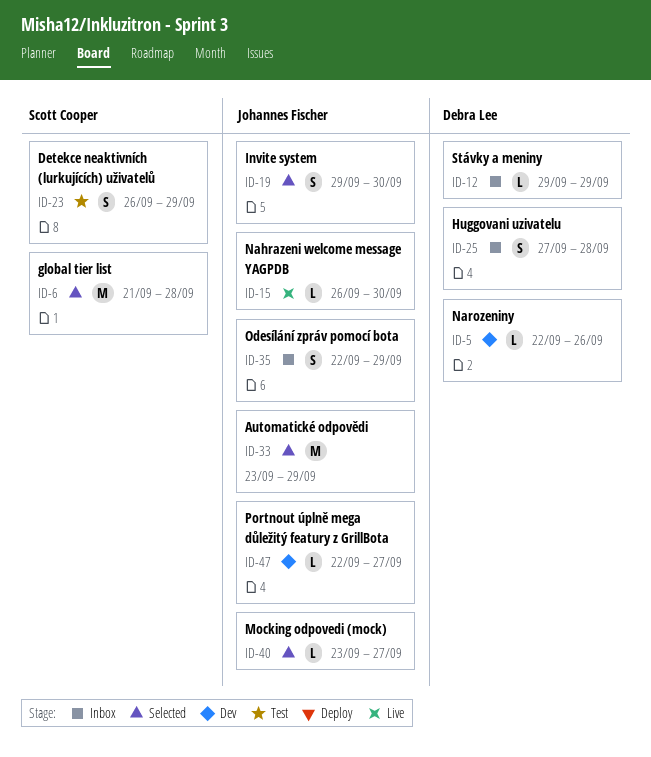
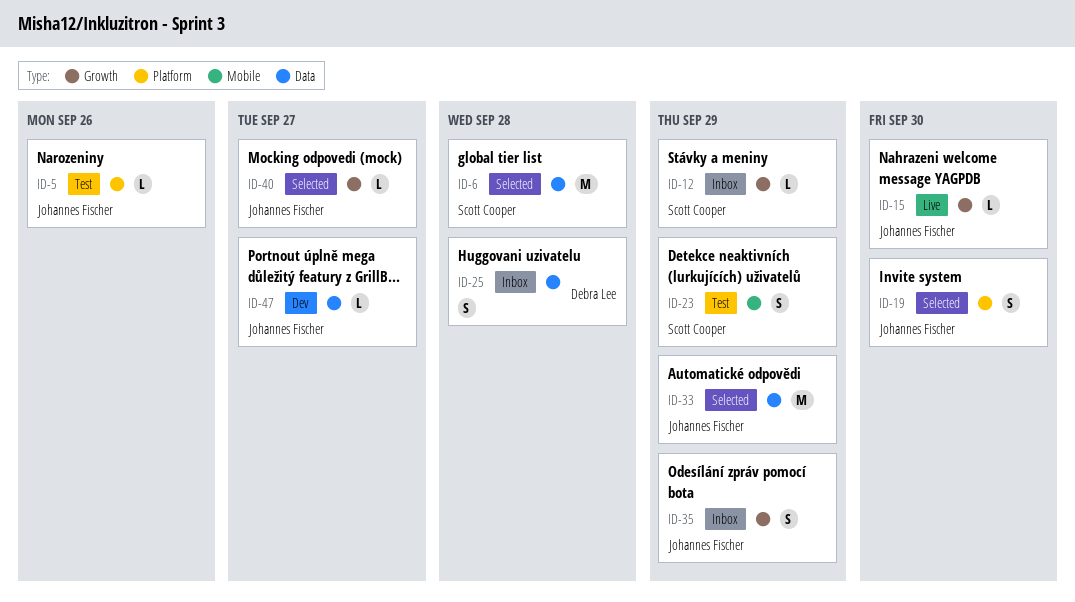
ID-5, status: Dev -> Test
ID-5, owner: Debra Lee -> Johannes Fischer
ID-12, owner: Debra Lee -> Scott Cooper

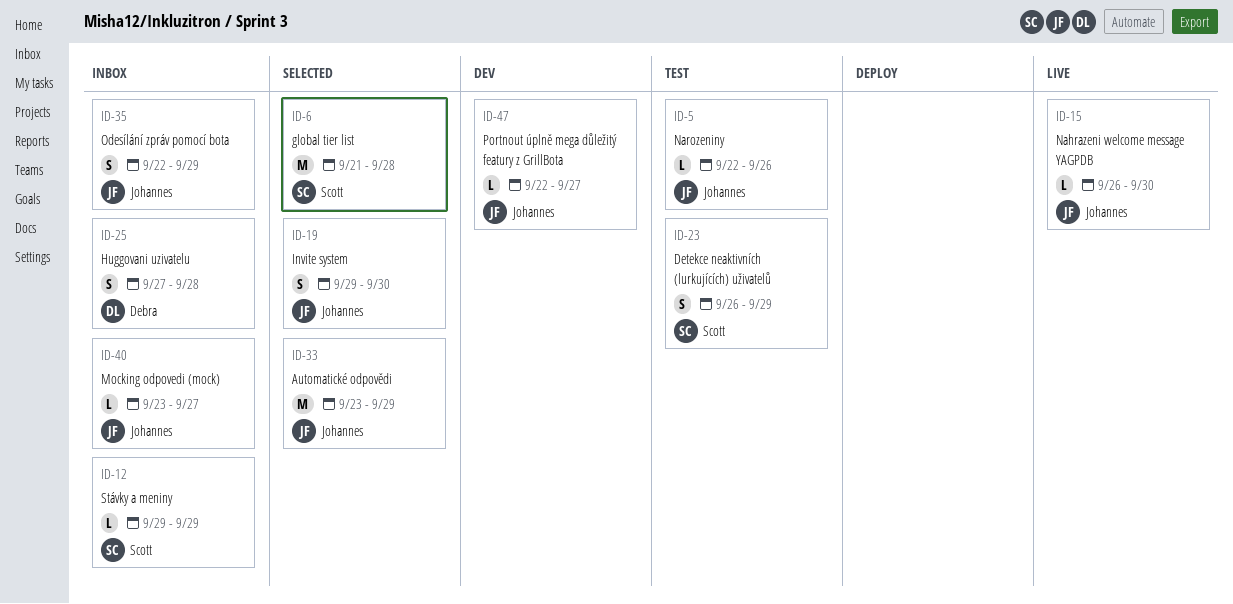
ID-40, status: Selected -> Inbox

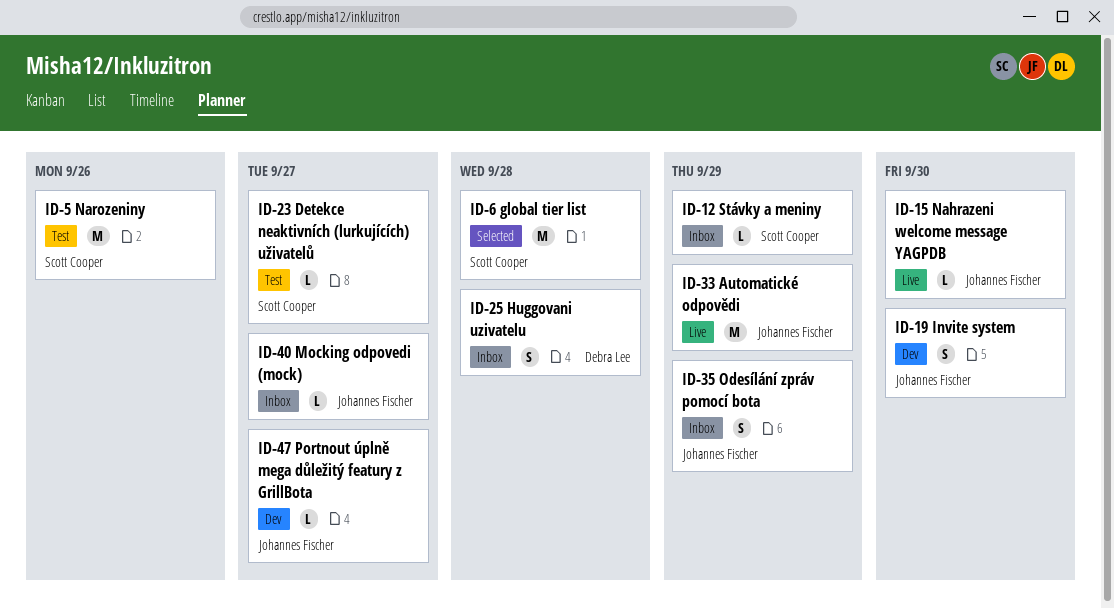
ID-5, owner: Johannes Fischer -> Scott Cooper
ID-5, estimate: L -> M
ID-19, status: Selected -> Dev
ID-23, estimate: S -> L
ID-23, due: Sep 29 -> Sep 27
ID-33, status: Selected -> Live

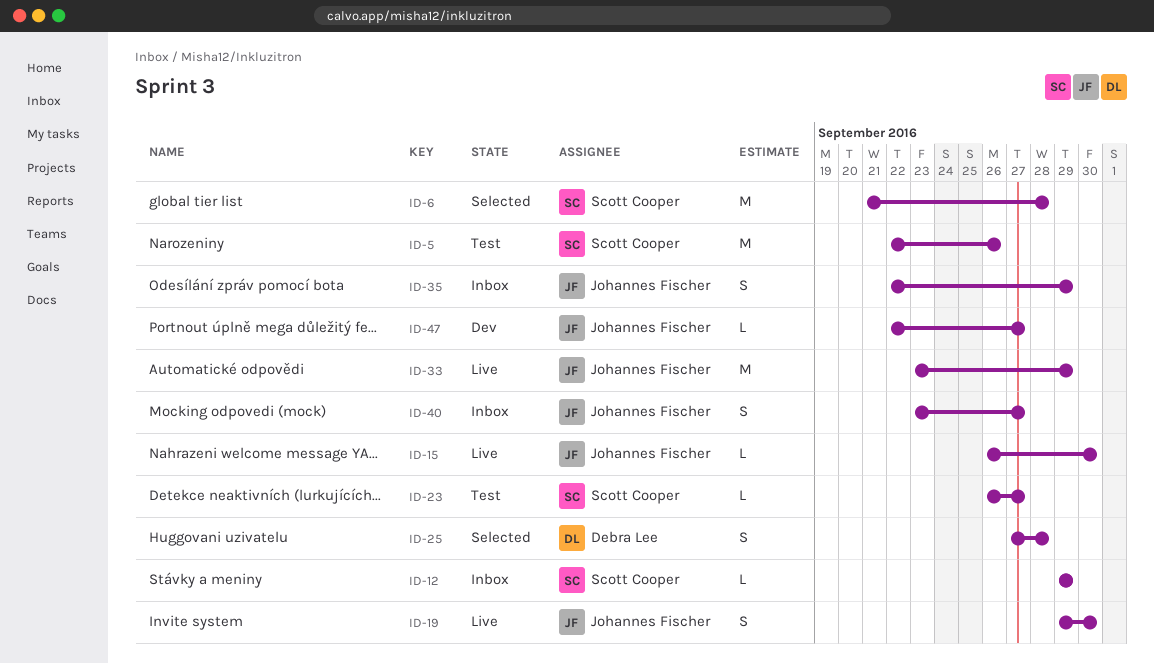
ID-19, status: Dev -> Live
ID-25, status: Inbox -> Selected
ID-40, estimate: L -> S

